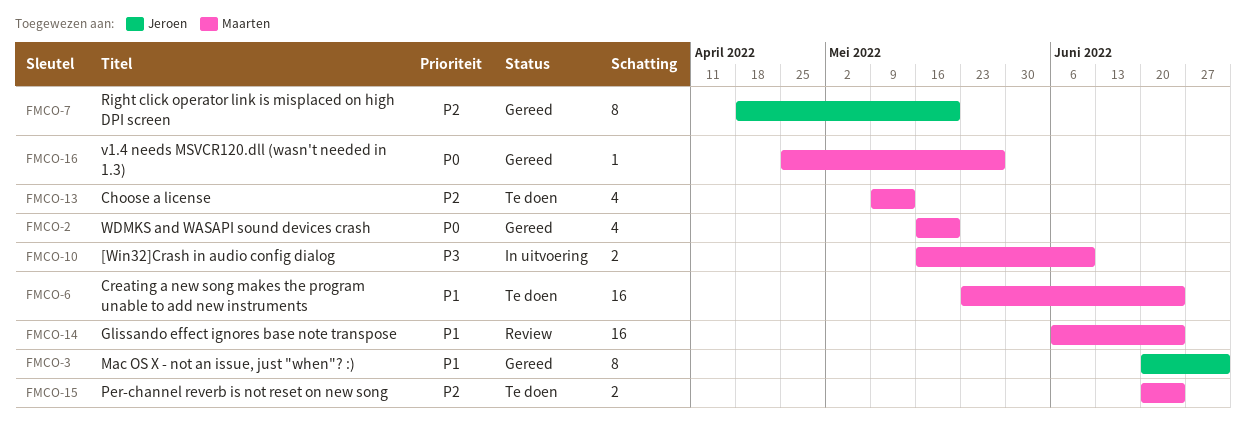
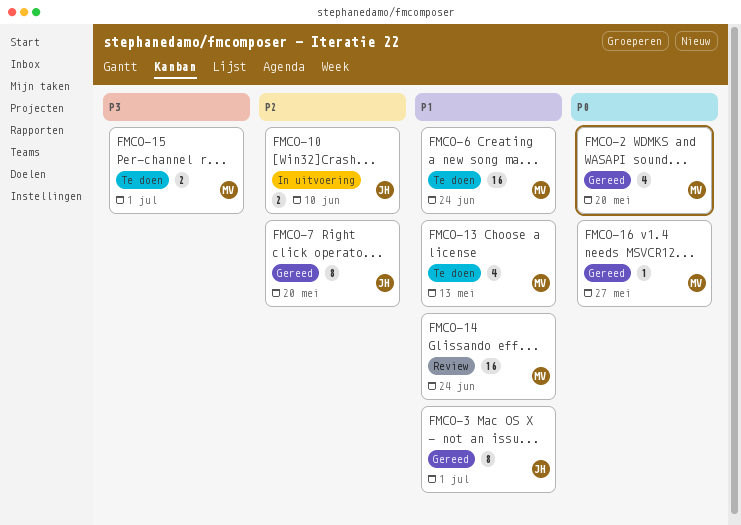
FMCO-10, owner: Maarten -> Jeroen
FMCO-10, priority: P3 -> P2
FMCO-13, priority: P2 -> P1
FMCO-15, priority: P2 -> P3
FMCO-15, due: Jun 24 -> Jul 1

